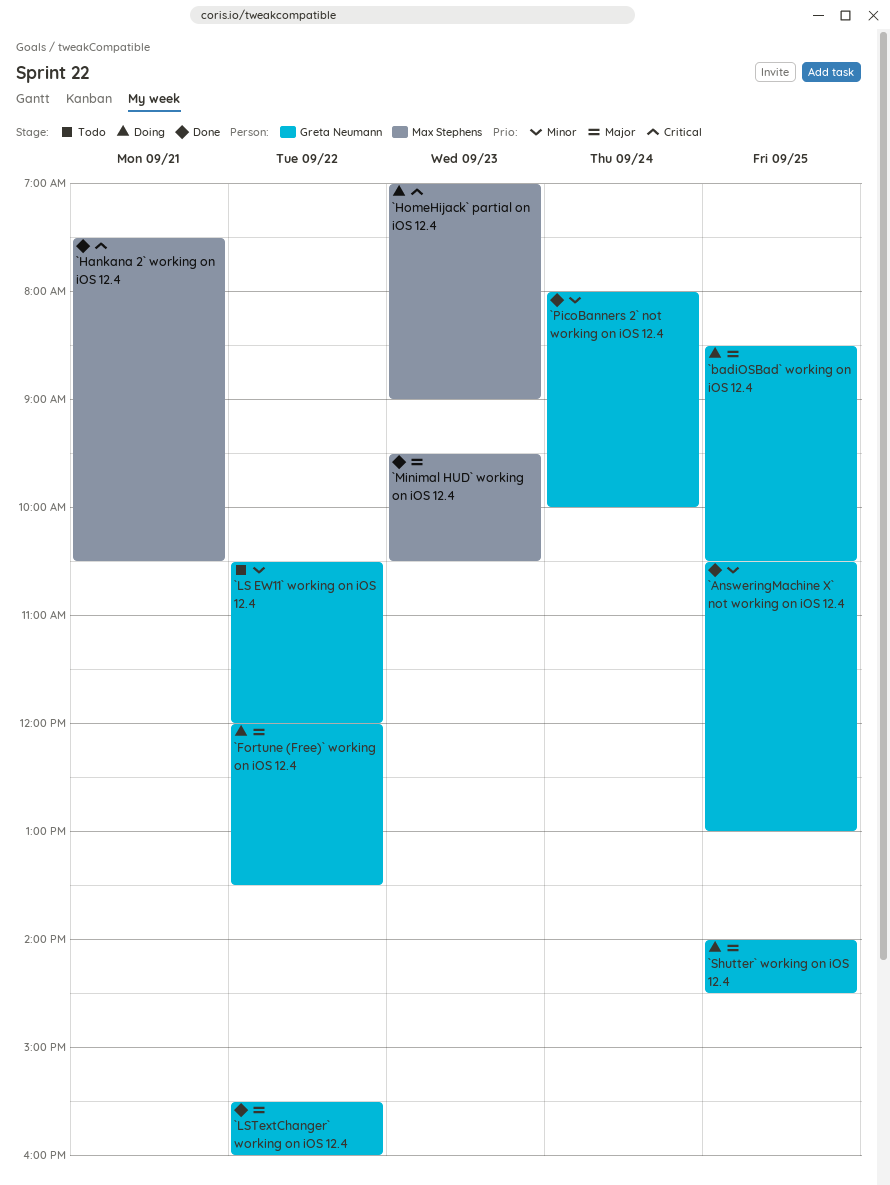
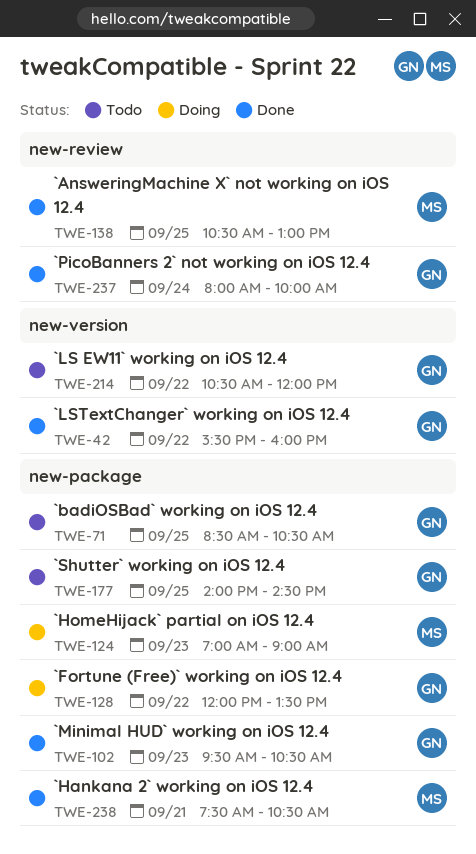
`AnsweringMachine X` not working on iOS 12.4, owner: Greta Neumann -> Max Stephens
`badiOSBad` working on iOS 12.4, status: Doing -> Todo
`Minimal HUD` working on iOS 12.4, owner: Max Stephens -> Greta Neumann
`Shutter` working on iOS 12.4, status: Doing -> Todo

